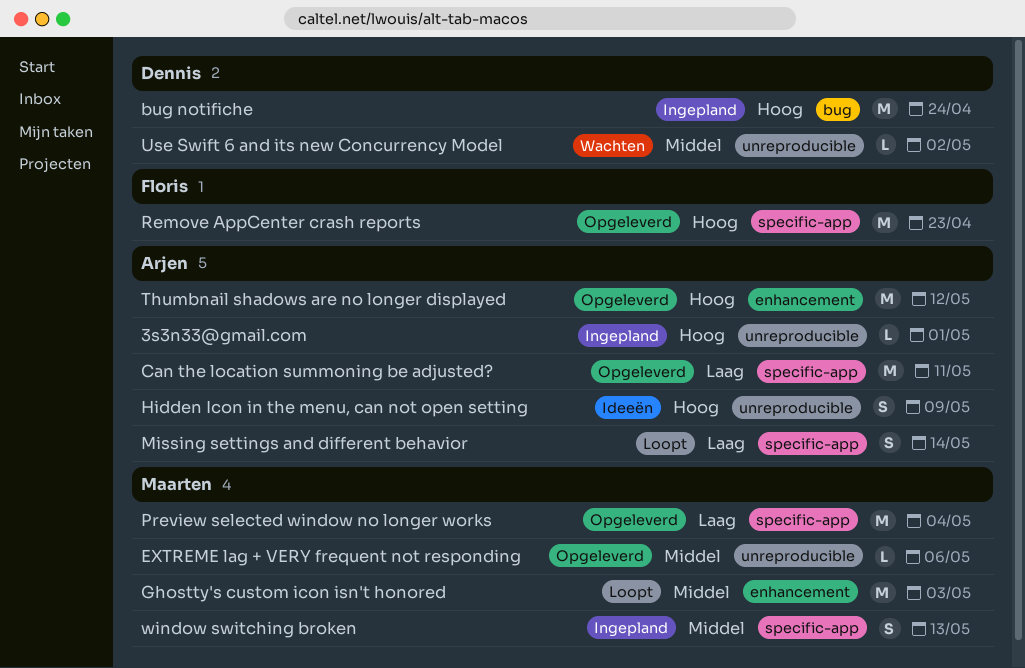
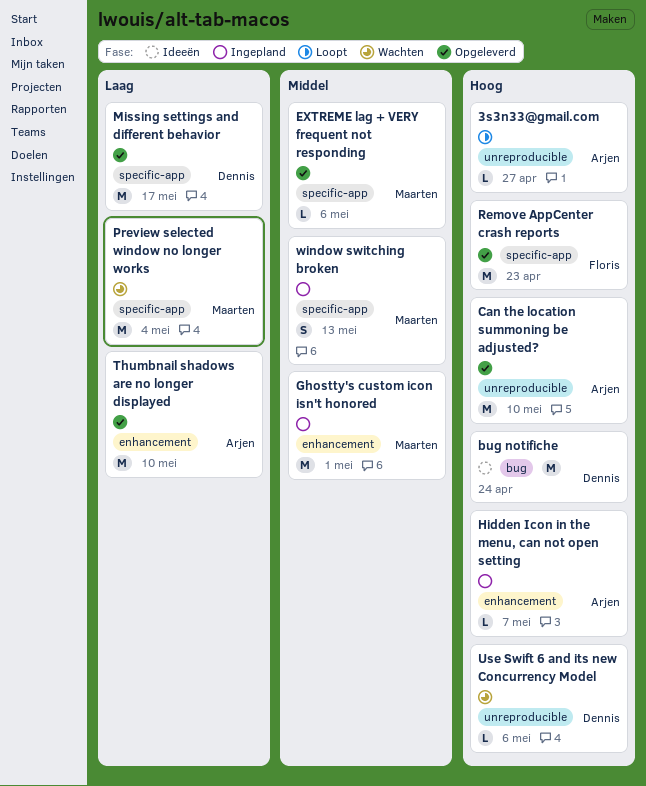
3s3n33@gmail.com, status: Ingepland -> Loopt
3s3n33@gmail.com, due: May 1 -> Apr 27
bug notifiche, status: Ingepland -> Ideeën
Can the location summoning be adjusted?, priority: Laag -> Hoog
Can the location summoning be adjusted?, label: specific-app -> unreproducible
Can the location summoning be adjusted?, due: May 11 -> May 10
EXTREME lag + VERY frequent not responding, label: unreproducible -> specific-app
Ghostty's custom icon isn't honored, status: Loopt -> Ingepland
Ghostty's custom icon isn't honored, due: May 3 -> May 1
Hidden Icon in the menu, can not open setting, status: Ideeën -> Ingepland
Hidden Icon in the menu, can not open setting, label: unreproducible -> enhancement
Hidden Icon in the menu, can not open setting, estimate: S -> L
Hidden Icon in the menu, can not open setting, due: May 9 -> May 7
Missing settings and different behavior, status: Loopt -> Opgeleverd
Missing settings and different behavior, owner: Arjen -> Dennis
Missing settings and different behavior, estimate: S -> M
Missing settings and different behavior, due: May 14 -> May 17
Preview selected window no longer works, status: Opgeleverd -> Wachten
Thumbnail shadows are no longer displayed, priority: Hoog -> Laag
Thumbnail shadows are no longer displayed, due: May 12 -> May 10
Use Swift 6 and its new Concurrency Model, priority: Middel -> Hoog
Use Swift 6 and its new Concurrency Model, due: May 2 -> May 6

